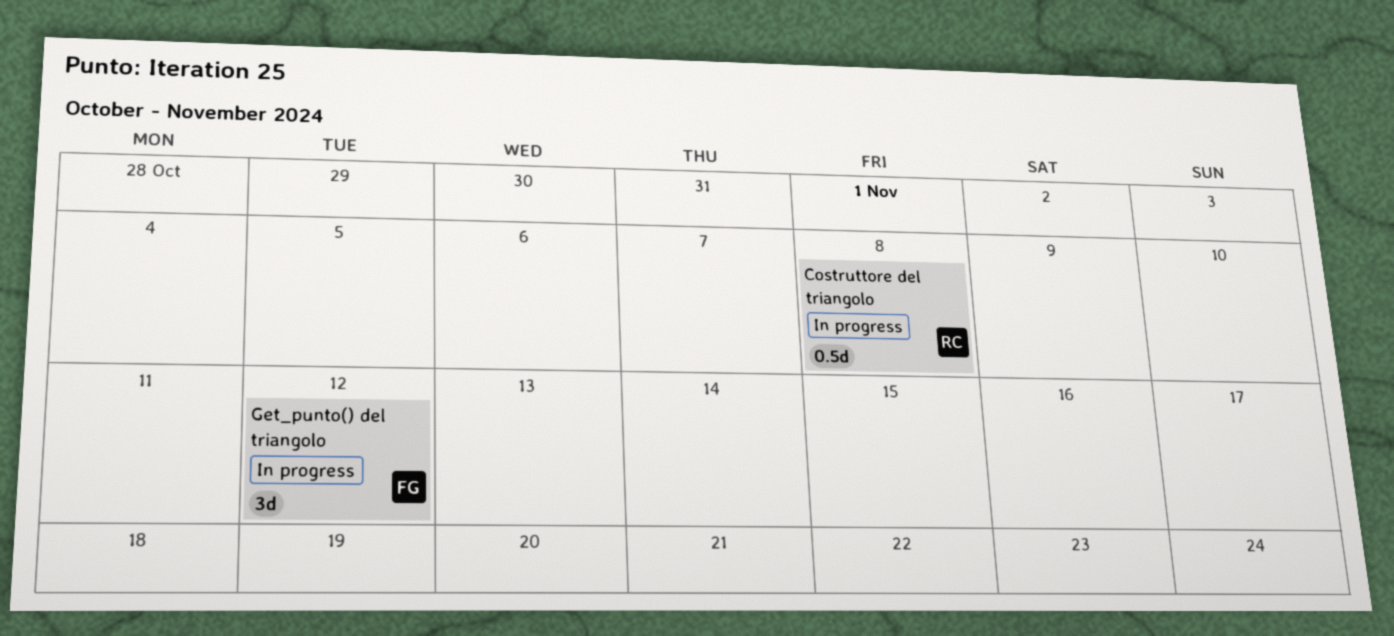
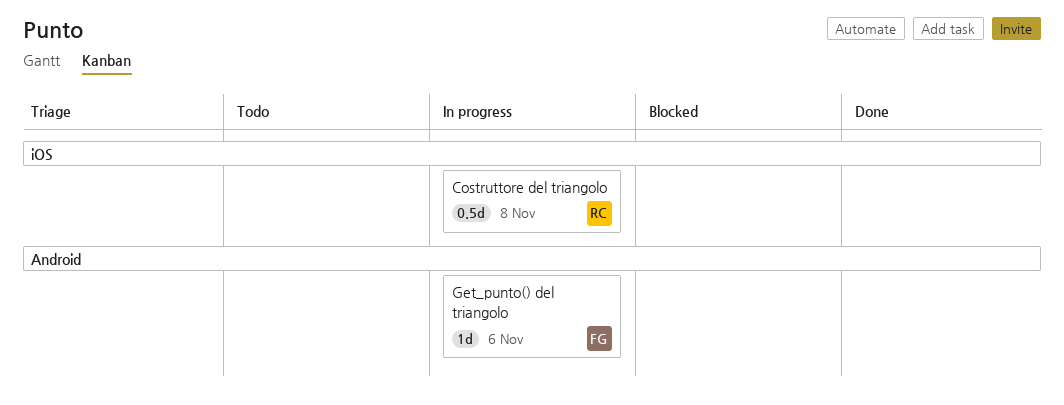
Get_punto() del triangolo, estimate: 3d -> 1d
Get_punto() del triangolo, due: Nov 12 -> Nov 6

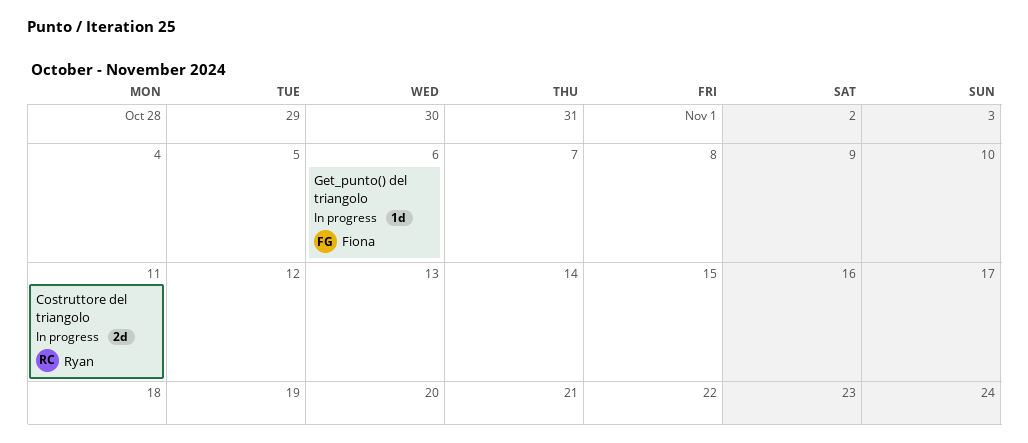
Costruttore del triangolo, estimate: 0.5d -> 2d
Costruttore del triangolo, due: Nov 8 -> Nov 11

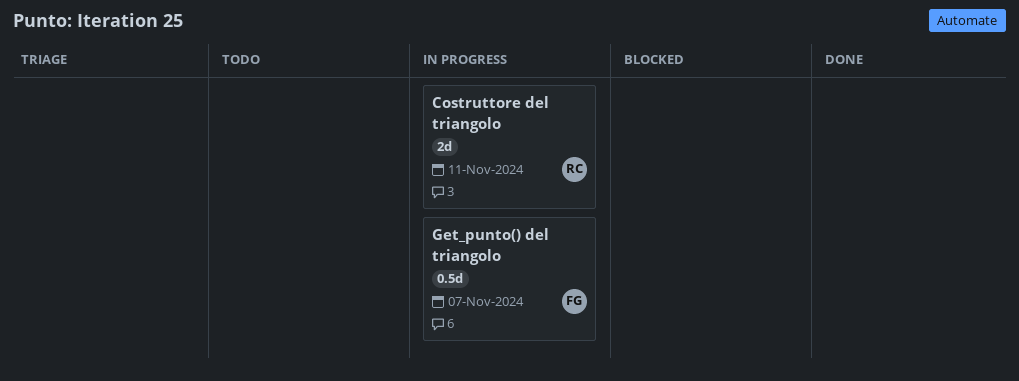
Get_punto() del triangolo, estimate: 1d -> 0.5d
Get_punto() del triangolo, due: Nov 6 -> Nov 7

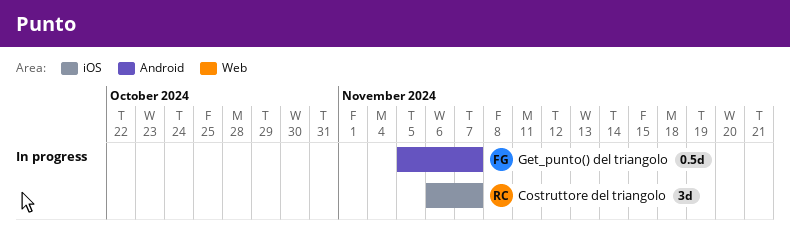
Costruttore del triangolo, estimate: 2d -> 3d
Costruttore del triangolo, due: Nov 11 -> Nov 7

